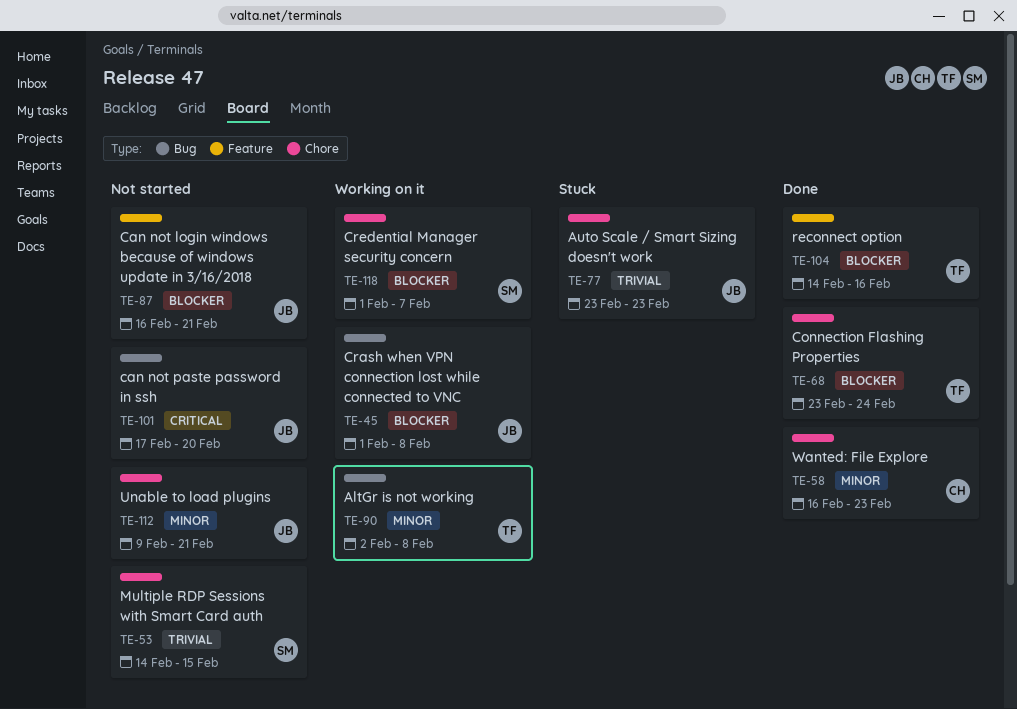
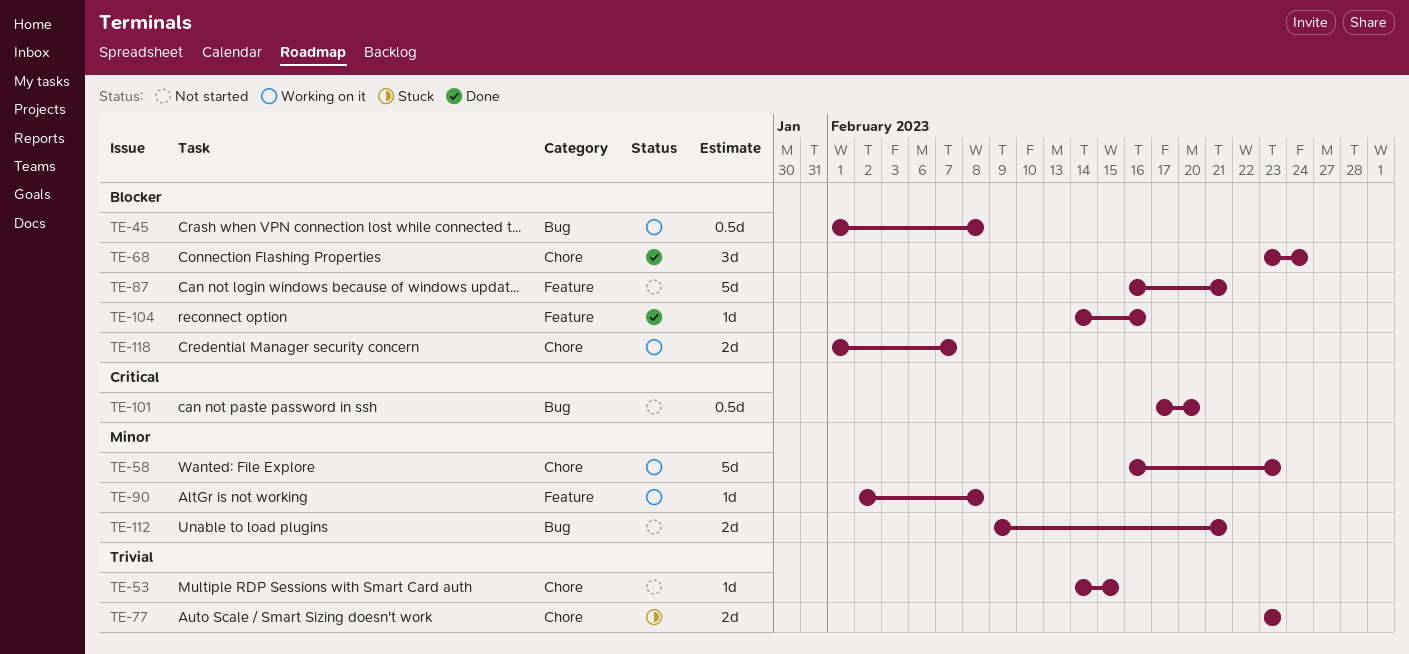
TE-58, status: Done -> Working on it
TE-90, label: Bug -> Feature
TE-112, label: Chore -> Bug

